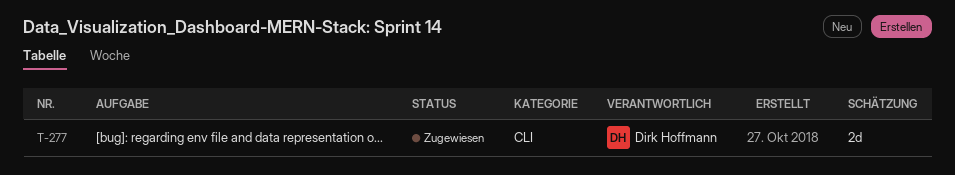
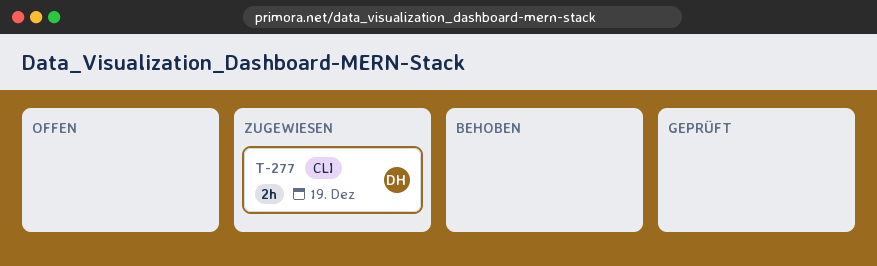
T-277, estimate: 2d -> 2h

